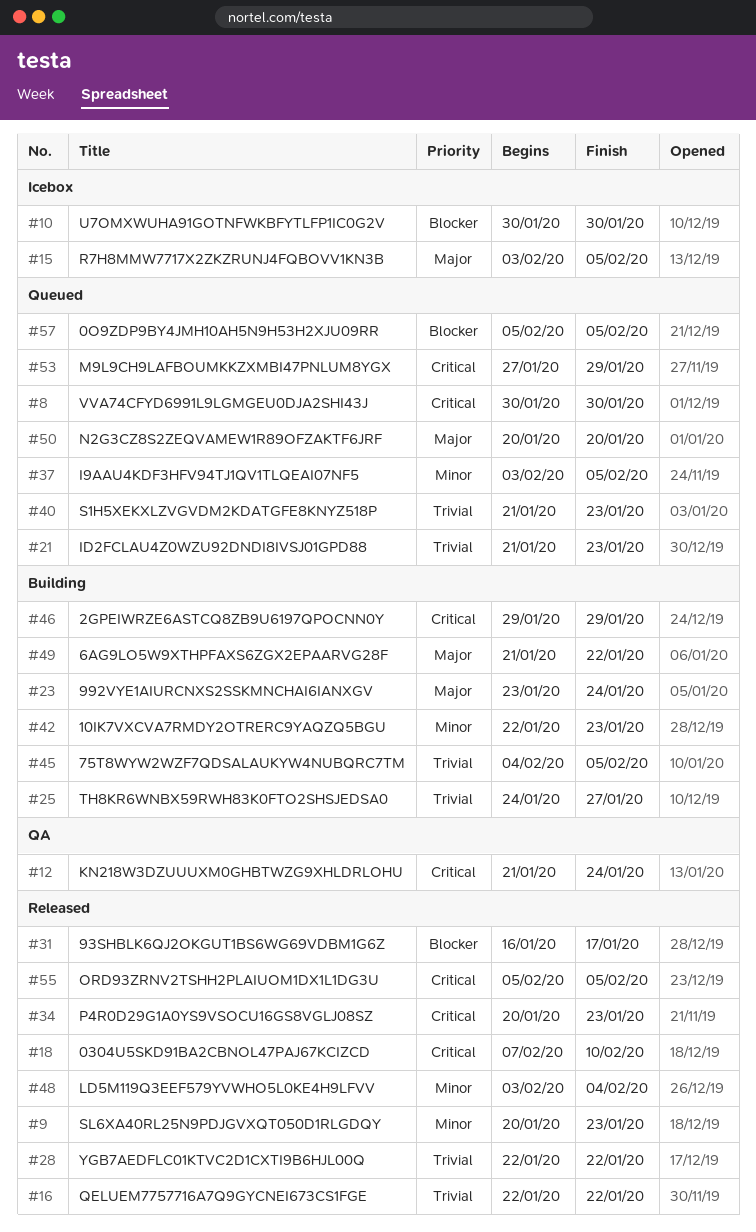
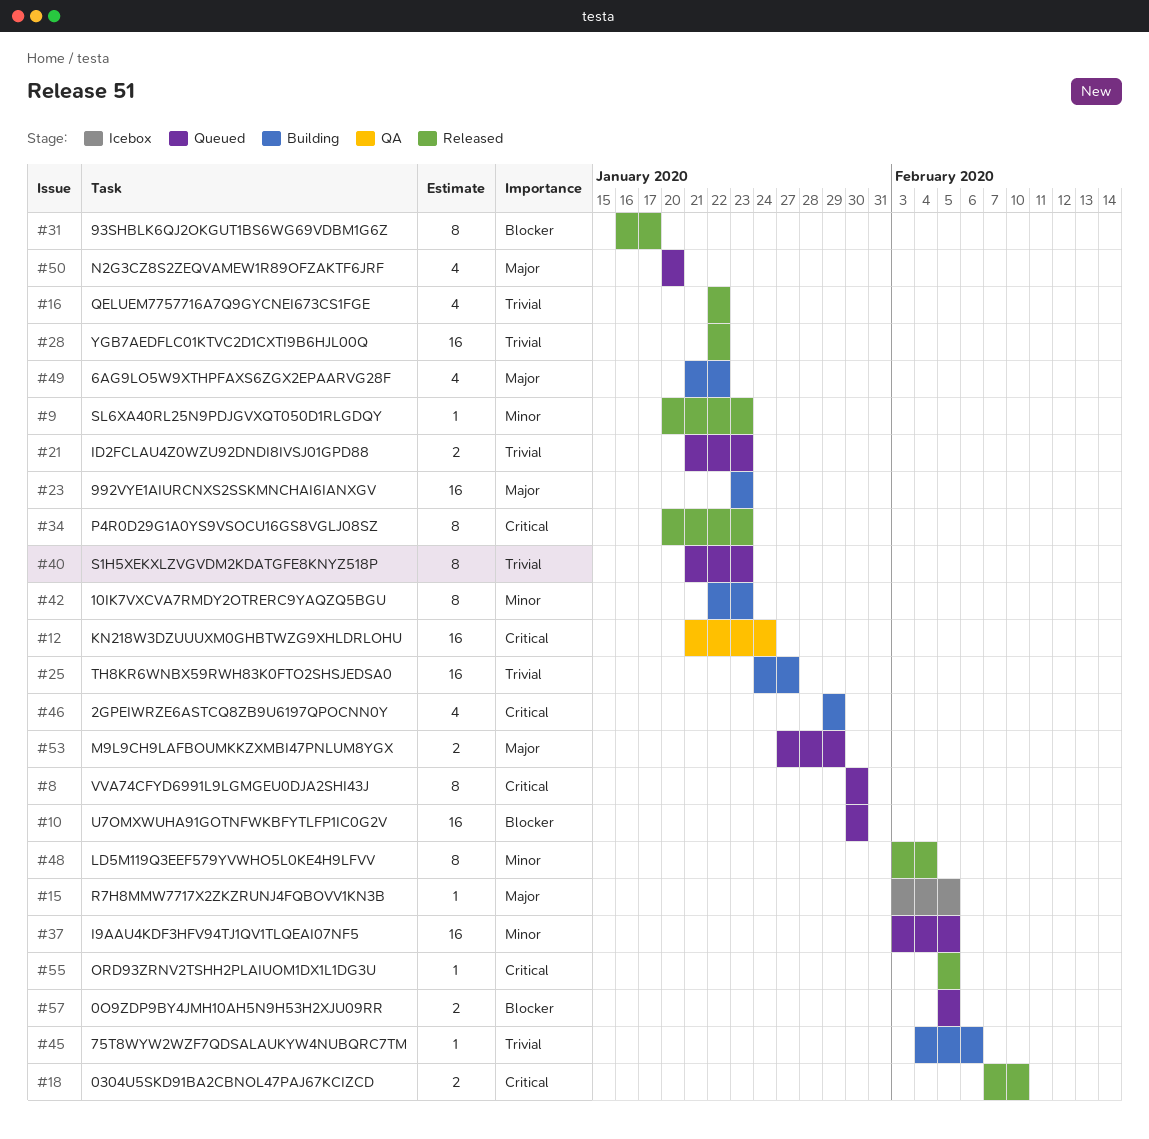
#10, status: Icebox -> Queued
#23, due: Jan 24 -> Jan 23
#45, due: Feb 5 -> Feb 6
#53, priority: Critical -> Major

